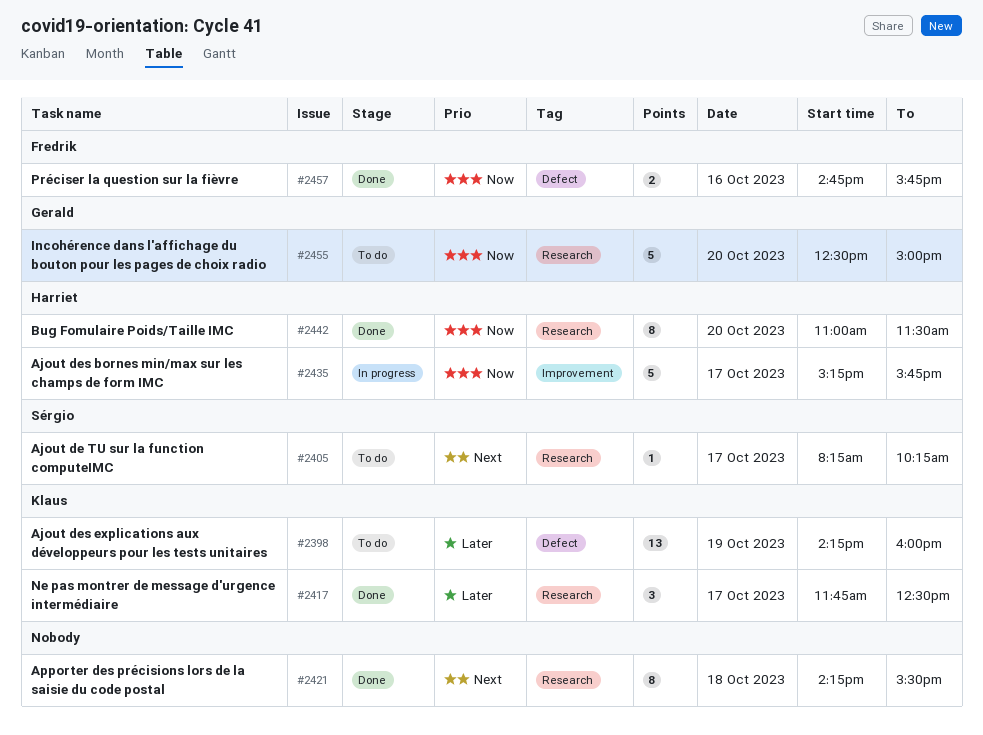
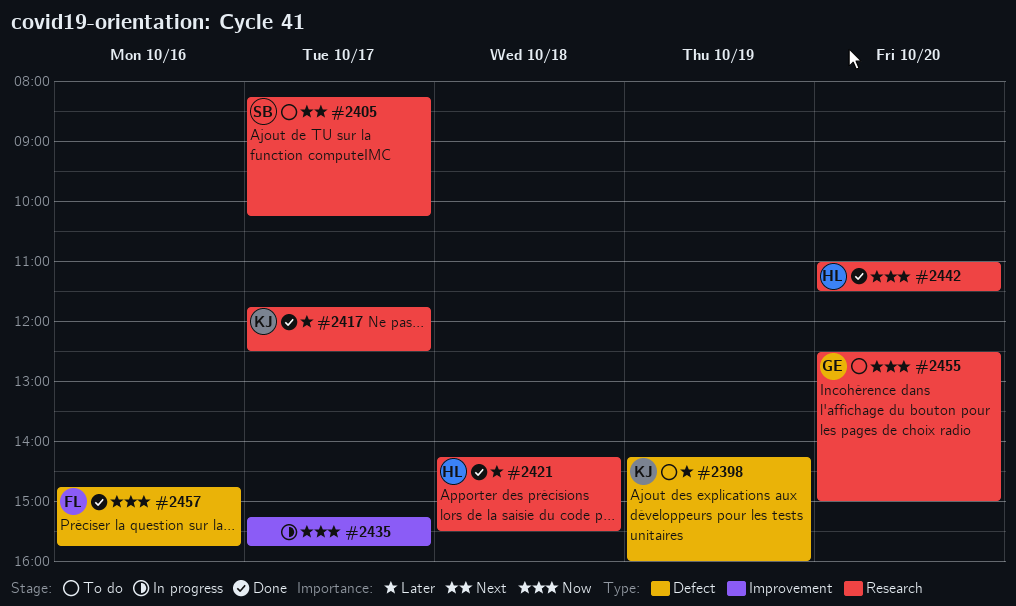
#2421, owner: none -> Harriet
#2421, priority: Next -> Later
#2435, owner: Harriet -> none

